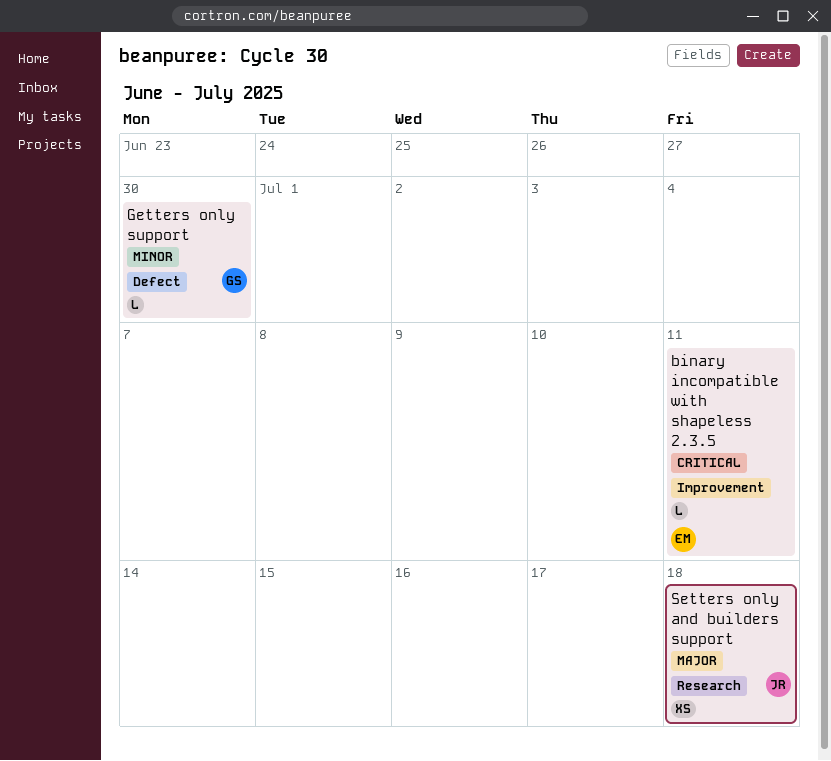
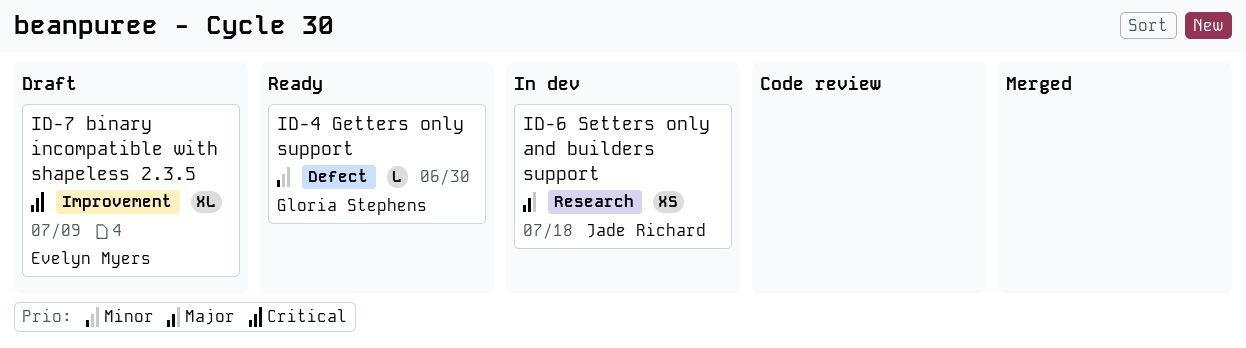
binary incompatible with shapeless 2.3.5, estimate: L -> XL
binary incompatible with shapeless 2.3.5, due: Jul 11 -> Jul 9

